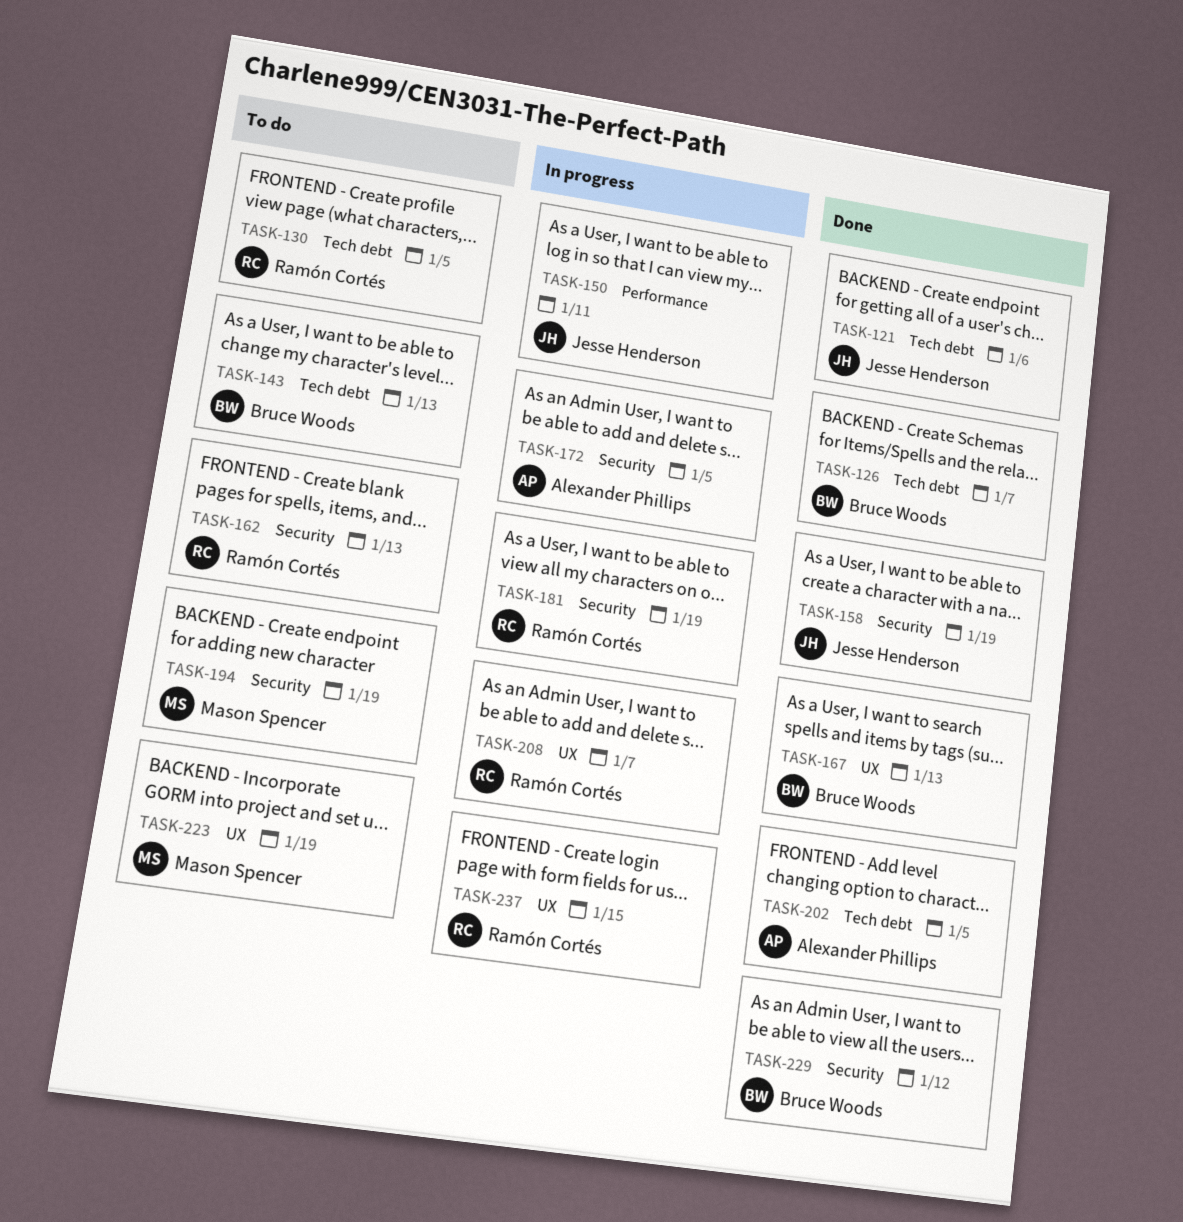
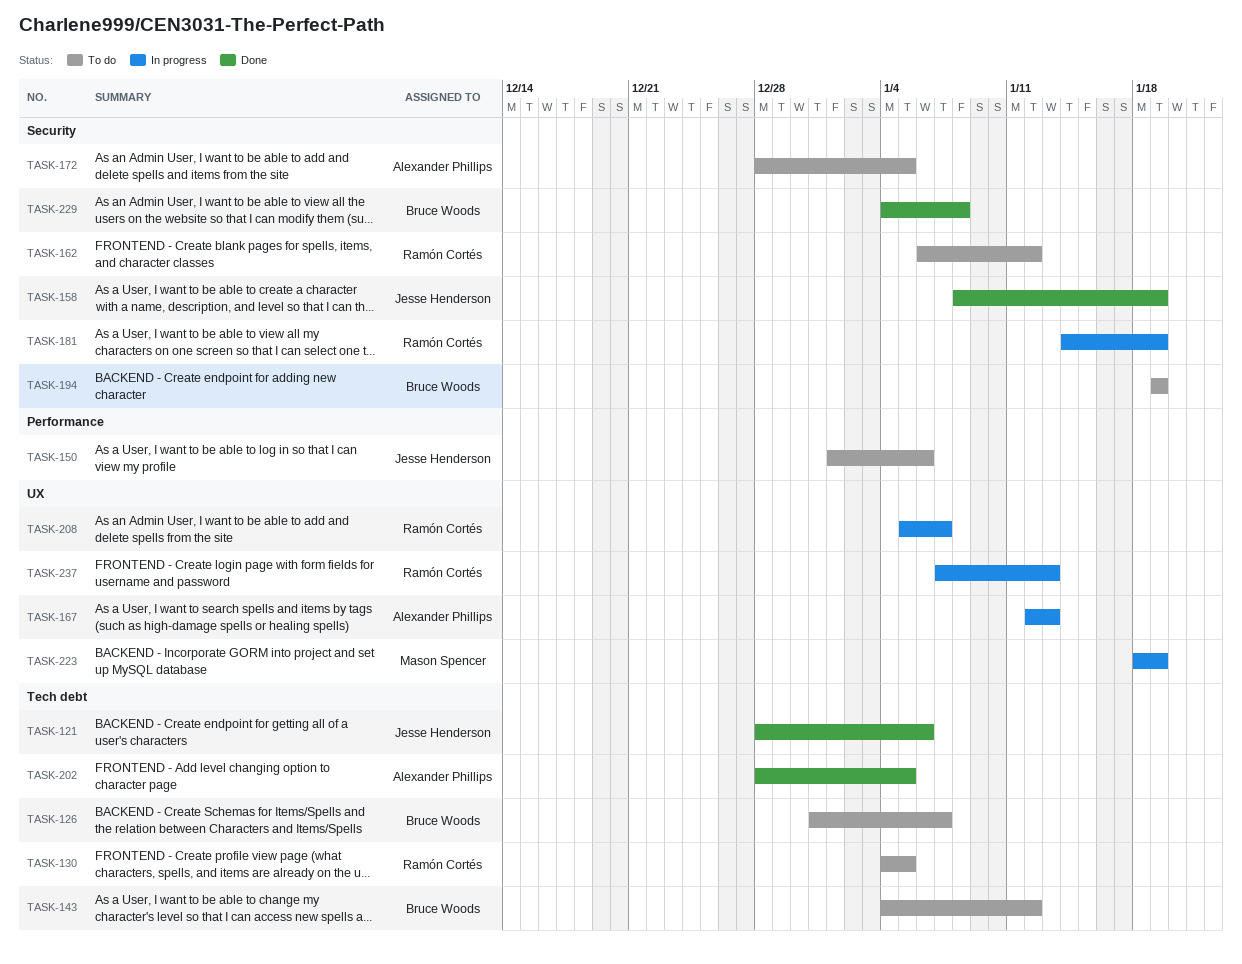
TASK-126, status: Done -> To do
TASK-143, due: Jan 13 -> Jan 12
TASK-150, status: In progress -> To do
TASK-150, due: Jan 11 -> Jan 6
TASK-162, due: Jan 13 -> Jan 12
TASK-167, status: Done -> In progress
TASK-167, owner: Bruce Woods -> Alexander Phillips
TASK-172, status: In progress -> To do
TASK-194, owner: Mason Spencer -> Bruce Woods
TASK-223, status: To do -> In progress
TASK-229, due: Jan 12 -> Jan 8
TASK-237, due: Jan 15 -> Jan 13

